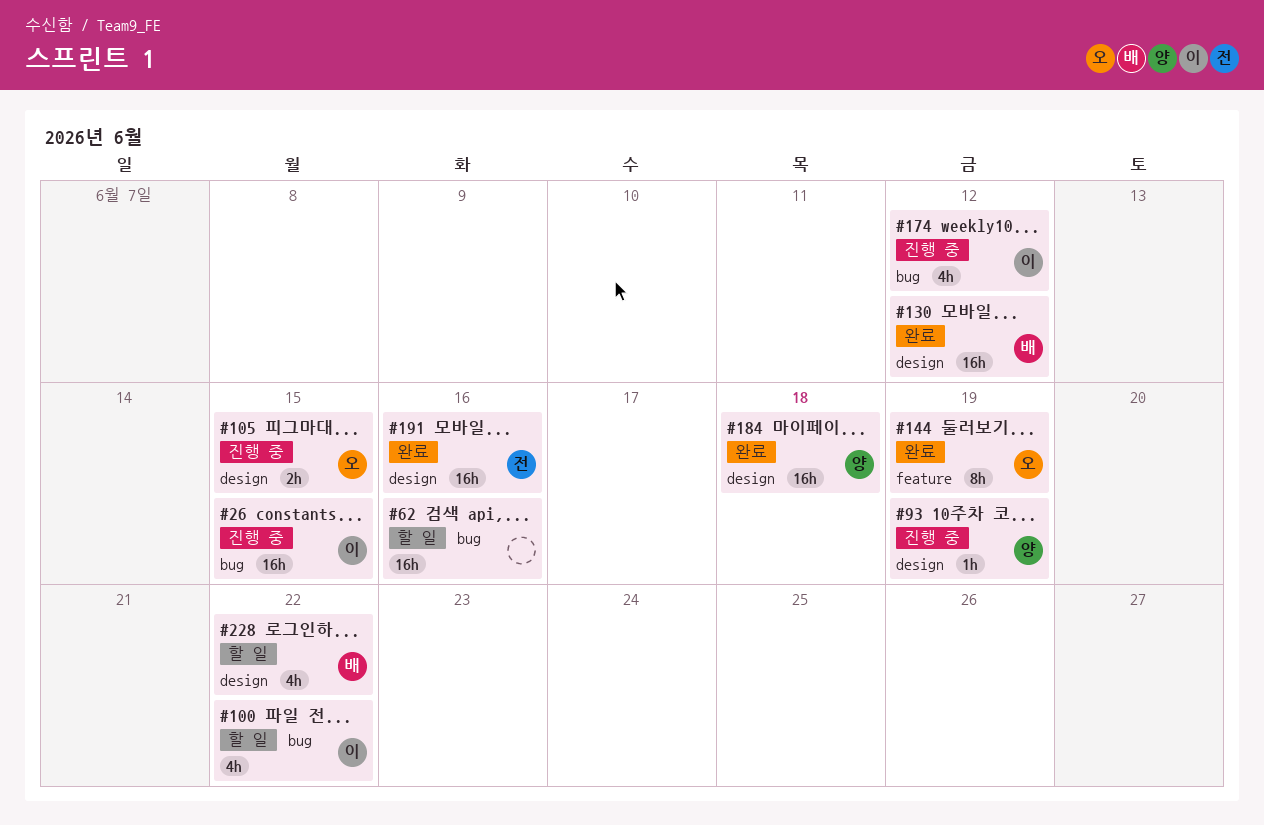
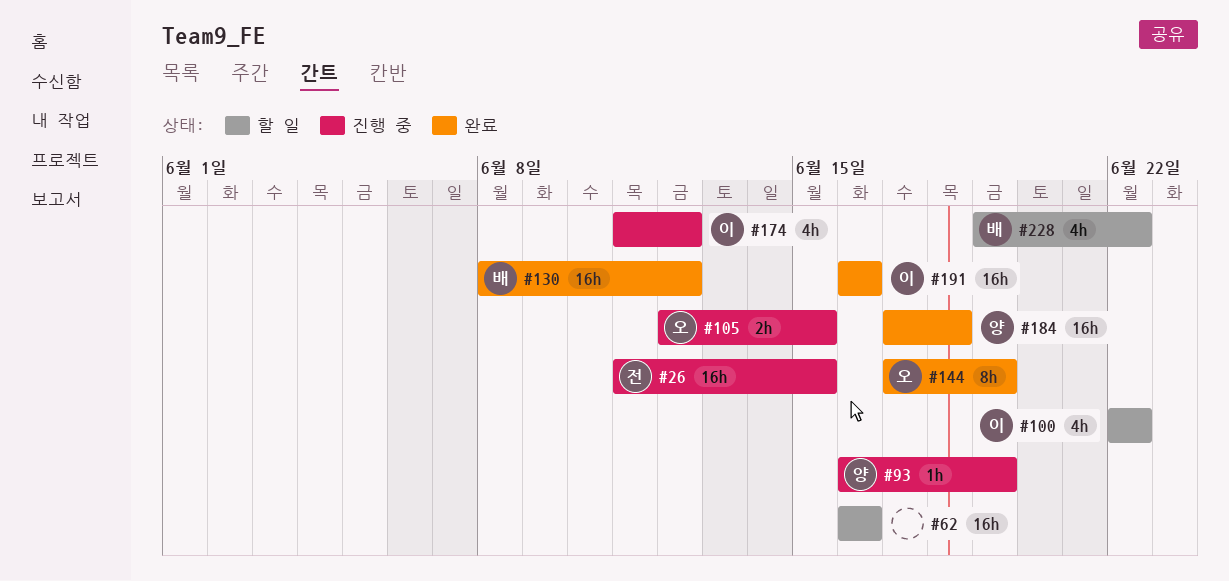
#26, owner: 이 -> 전
#191, owner: 전 -> 이

